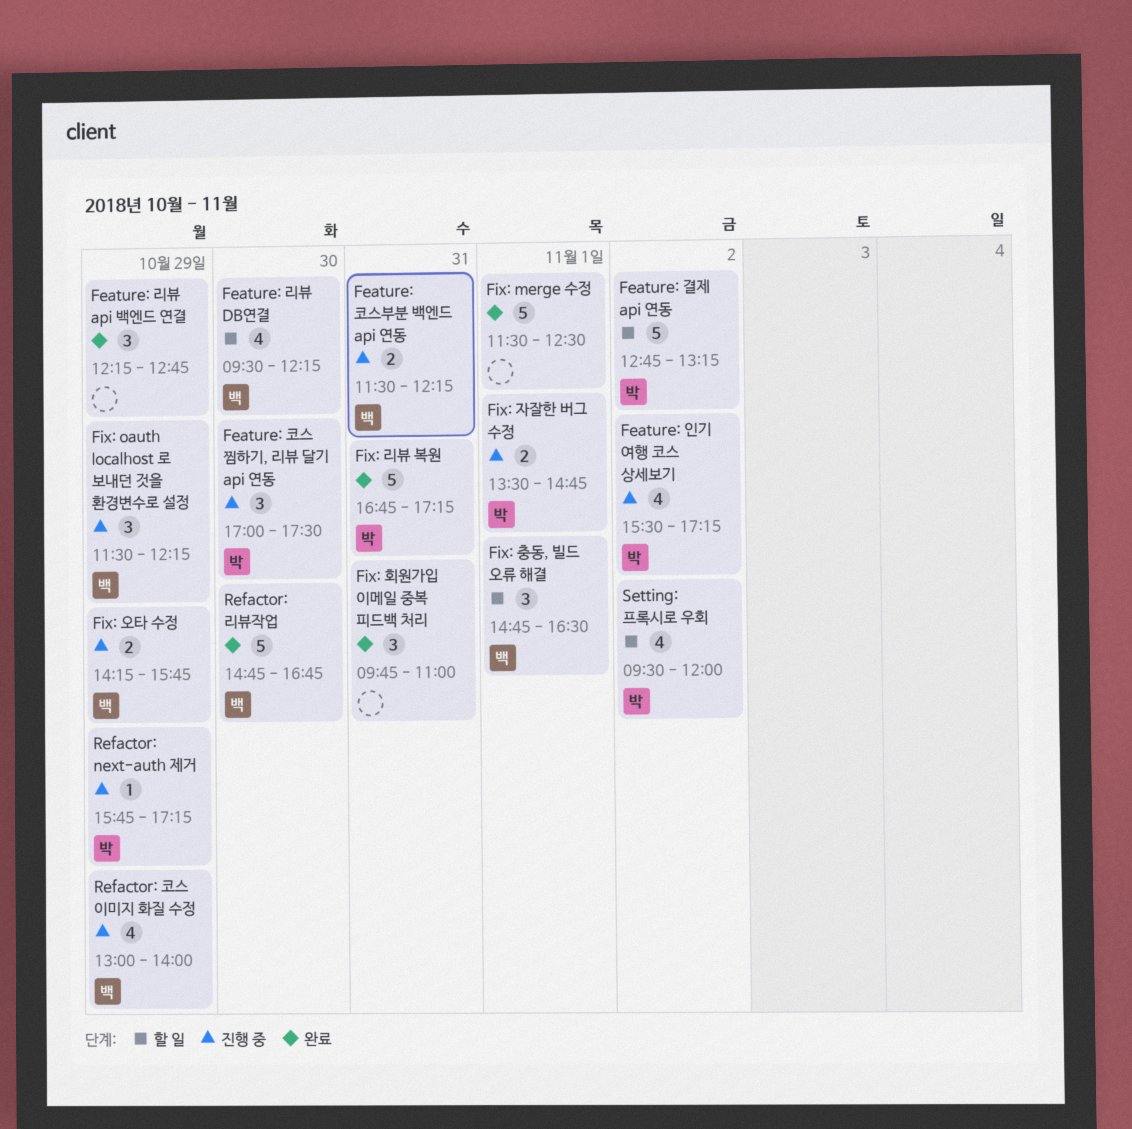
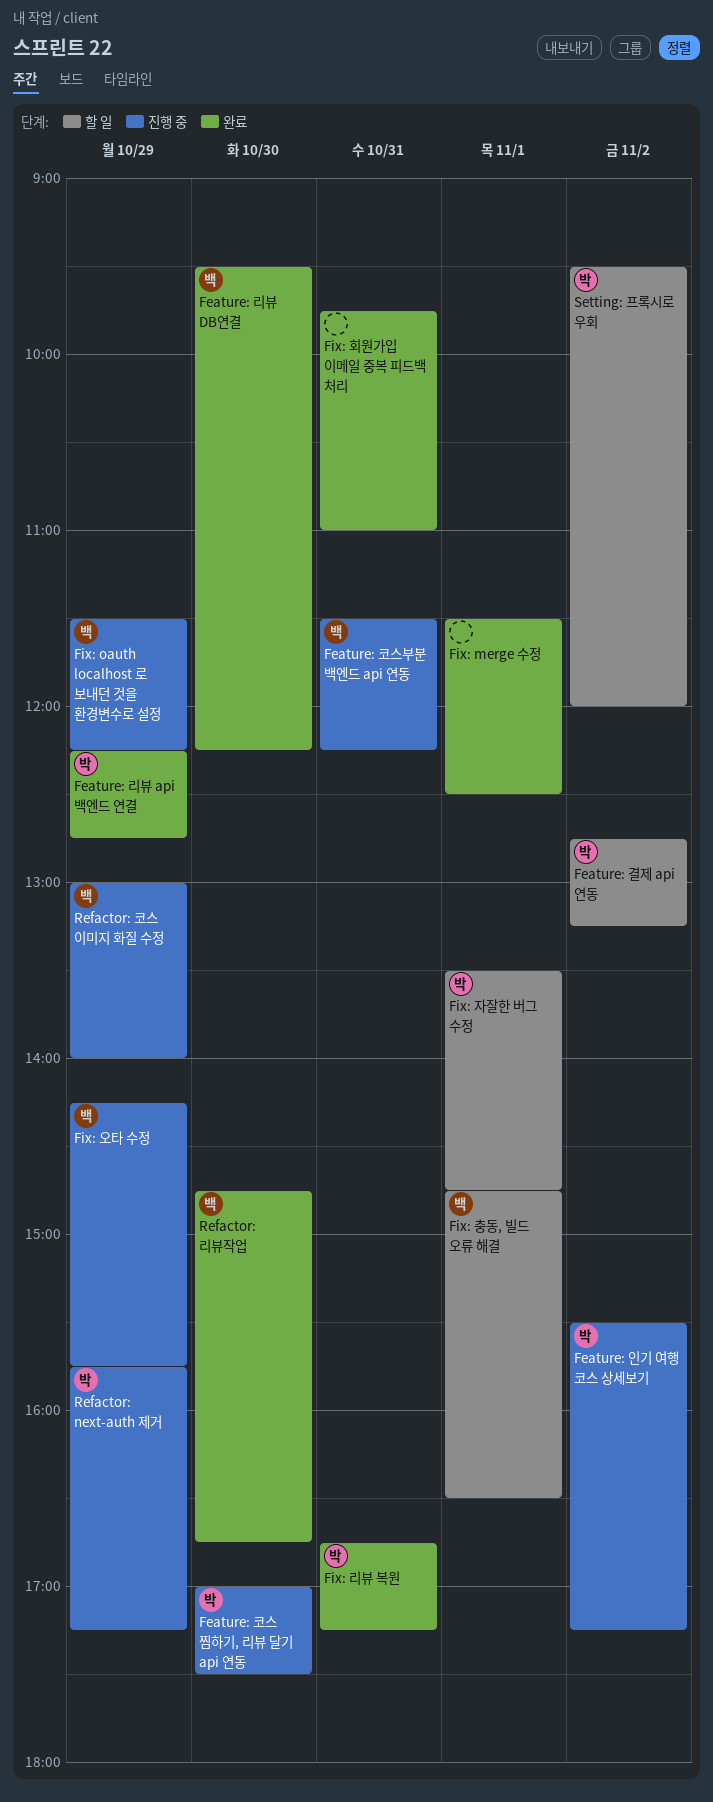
Feature: 리뷰 api 백엔드 연결, owner: none -> 박
Feature: 리뷰 DB연결, status: 할 일 -> 완료
Fix: 자잘한 버그 수정, status: 진행 중 -> 할 일

